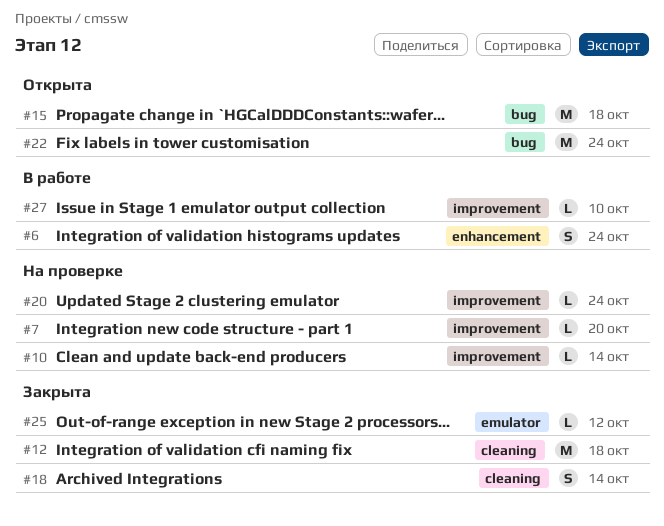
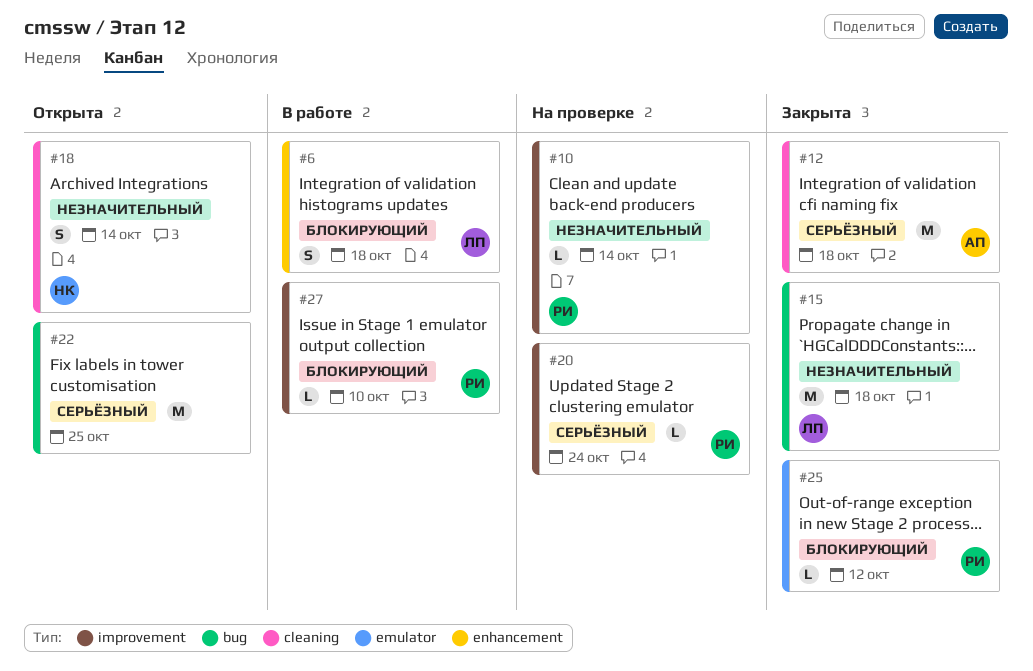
#6, due: Oct 24 -> Oct 18
#7: present -> none
#15, status: Открыта -> Закрыта
#18, status: Закрыта -> Открыта
#22, due: Oct 24 -> Oct 25

